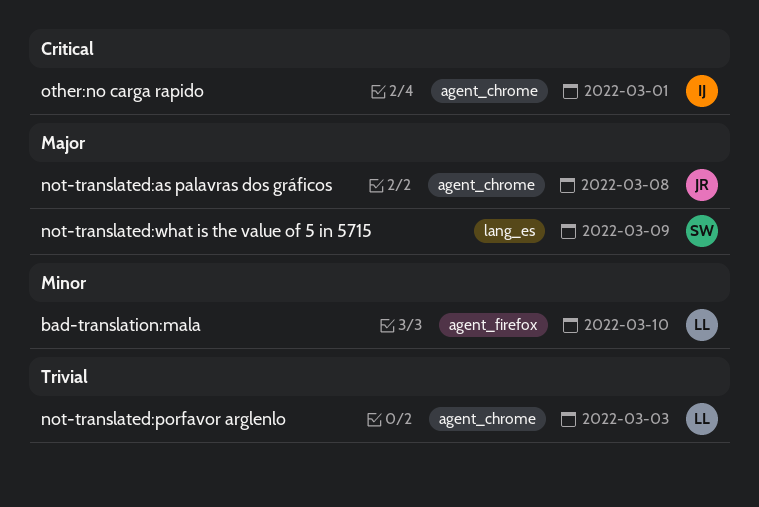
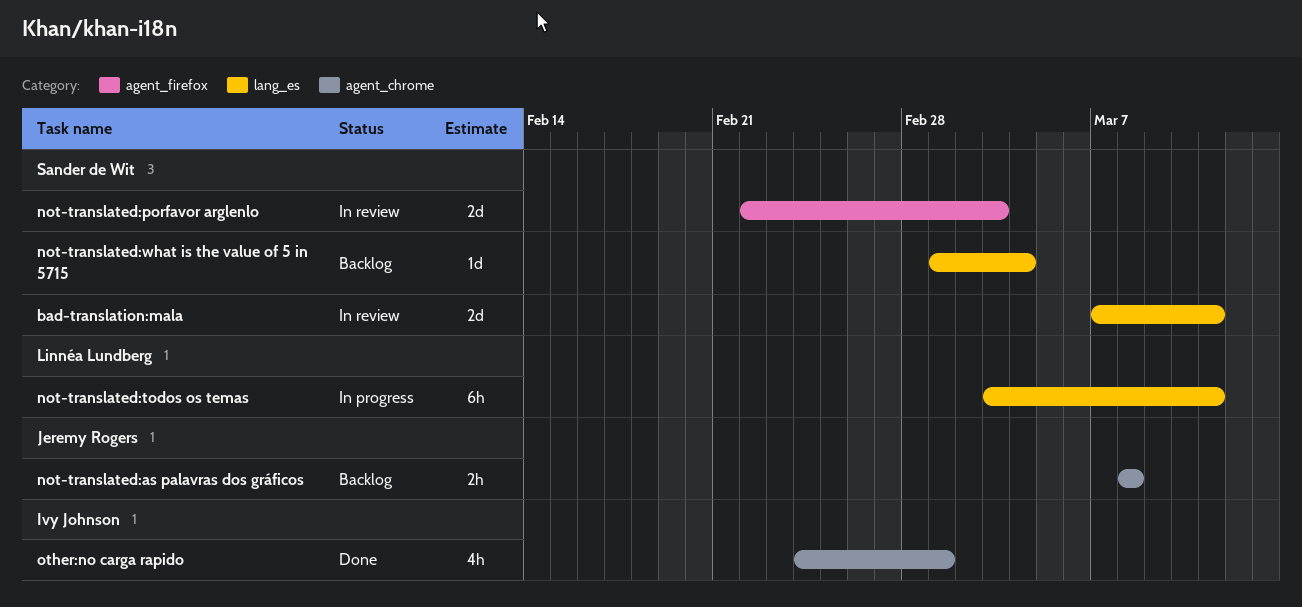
bad-translation:mala, owner: Linnéa Lundberg -> Sander de Wit
bad-translation:mala, label: agent_firefox -> lang_es
bad-translation:mala, due: Mar 10 -> Mar 11
not-translated:porfavor arglenlo, owner: Linnéa Lundberg -> Sander de Wit
not-translated:porfavor arglenlo, label: agent_chrome -> agent_firefox
not-translated:todos os temas: none -> present
not-translated:what is the value of 5 in 5715, due: Mar 9 -> Mar 4

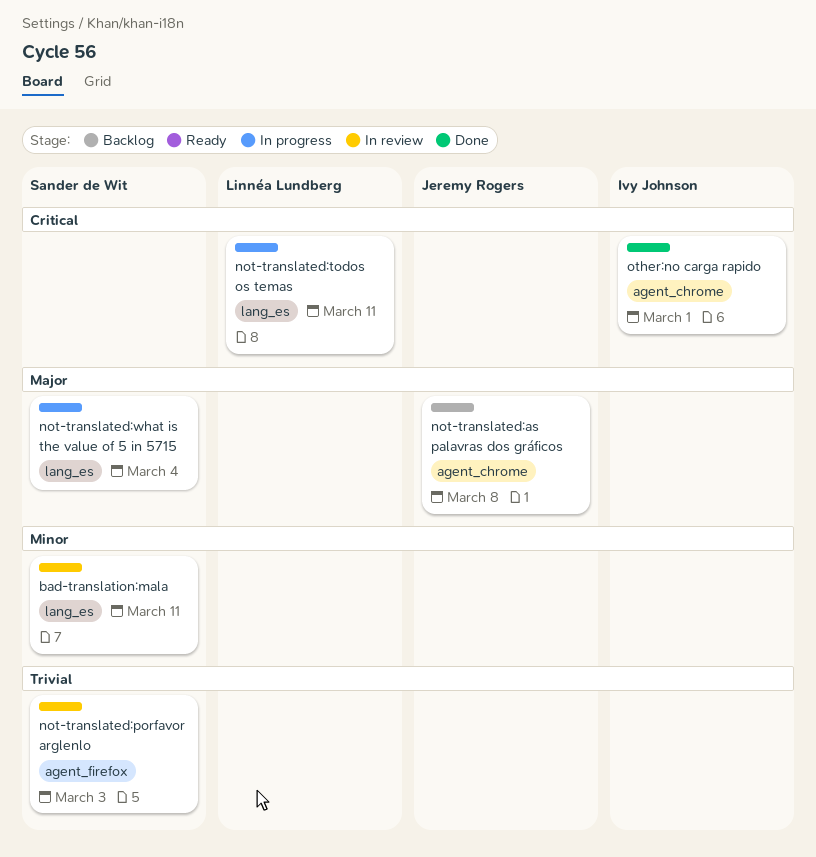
not-translated:what is the value of 5 in 5715, status: Backlog -> In progress

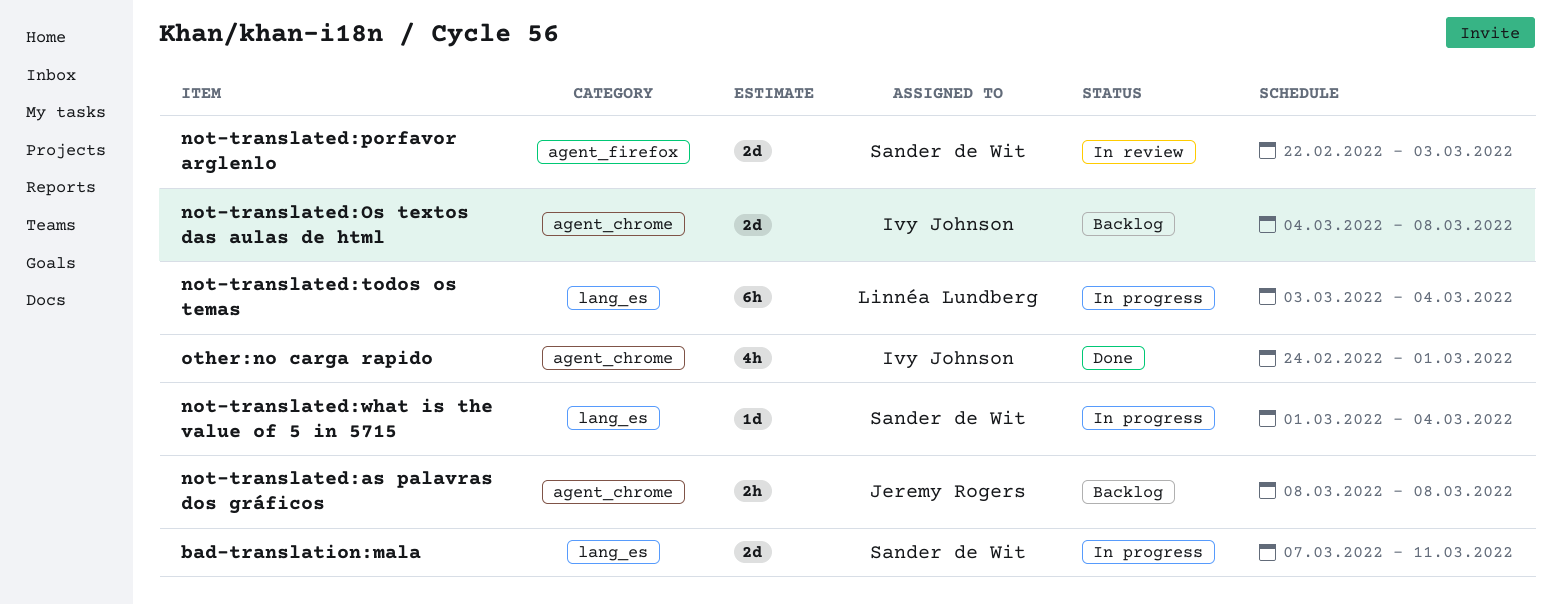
bad-translation:mala, status: In review -> In progress
not-translated:Os textos das aulas de html: none -> present
not-translated:todos os temas, due: Mar 11 -> Mar 4

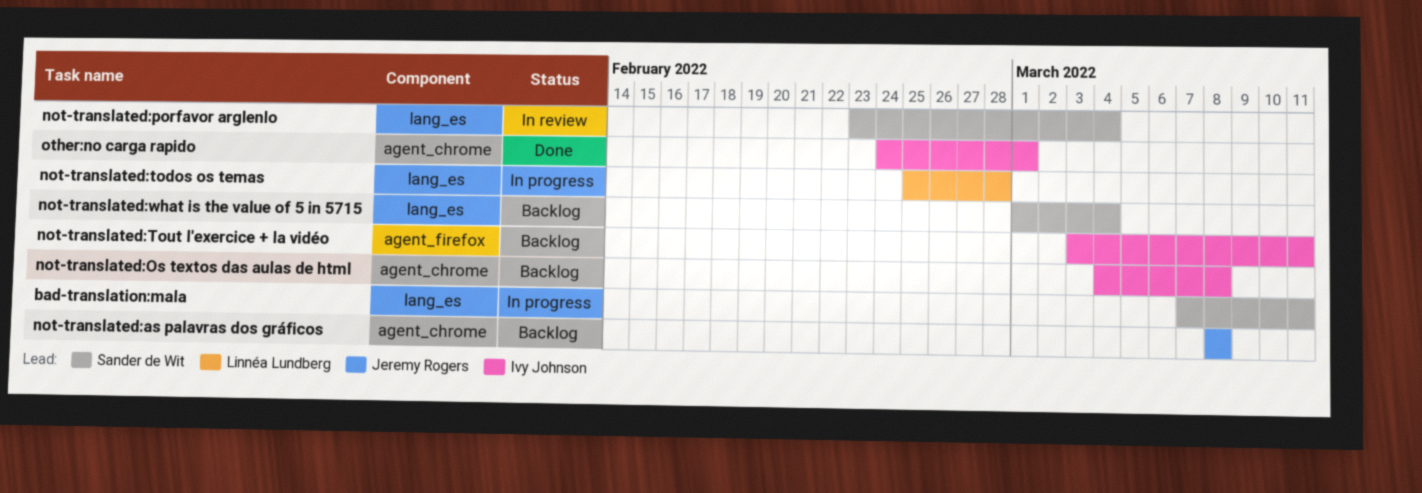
not-translated:porfavor arglenlo, label: agent_firefox -> lang_es
not-translated:porfavor arglenlo, start: Feb 22 -> Feb 23
not-translated:porfavor arglenlo, due: Mar 3 -> Mar 4
not-translated:todos os temas, start: Mar 3 -> Feb 25
not-translated:todos os temas, due: Mar 4 -> Feb 28
not-translated:Tout l'exercice + la vidéo: none -> present
not-translated:what is the value of 5 in 5715, status: In progress -> Backlog

